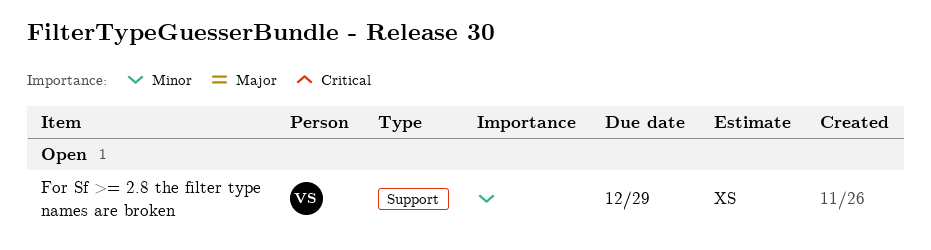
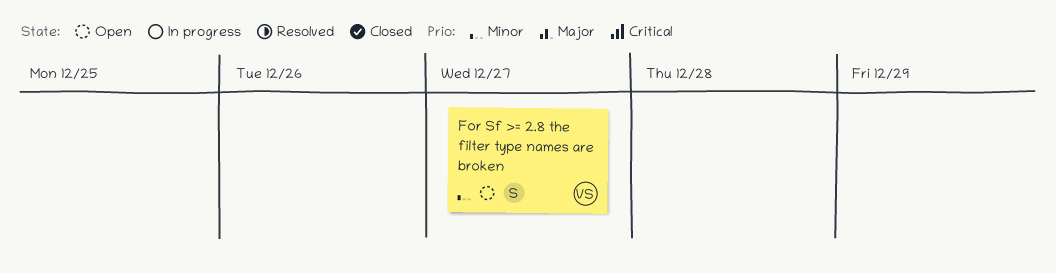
For Sf >= 2.8 the filter type names are broken, estimate: XS -> S
For Sf >= 2.8 the filter type names are broken, due: Dec 29 -> Dec 27

